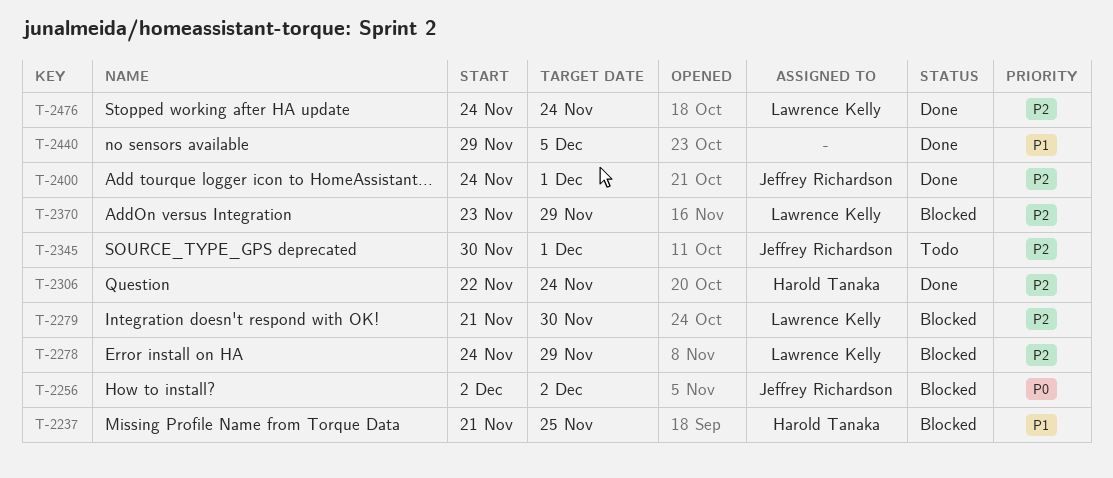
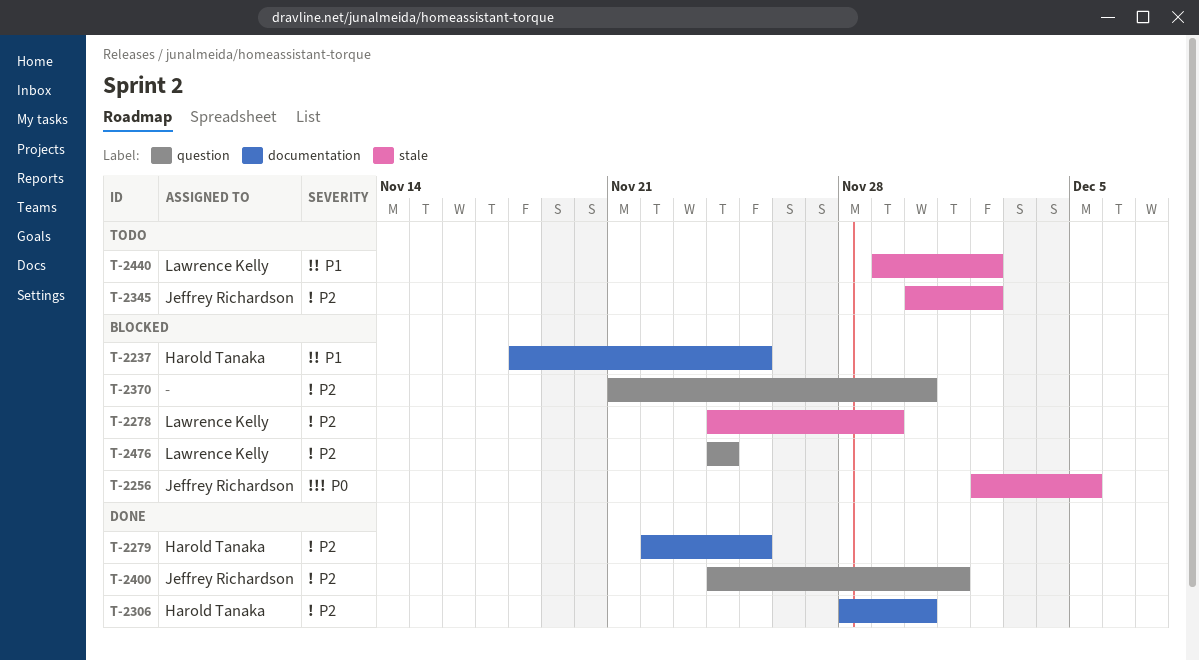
T-2237, start: Nov 21 -> Nov 18
T-2256, due: Dec 2 -> Dec 5
T-2279, status: Blocked -> Done
T-2279, owner: Lawrence Kelly -> Harold Tanaka
T-2279, start: Nov 21 -> Nov 22
T-2279, due: Nov 30 -> Nov 25
T-2306, start: Nov 22 -> Nov 28
T-2306, due: Nov 24 -> Nov 30
T-2345, due: Dec 1 -> Dec 2
T-2370, owner: Lawrence Kelly -> none
T-2370, start: Nov 23 -> Nov 21
T-2370, due: Nov 29 -> Nov 30
T-2440, status: Done -> Todo
T-2440, owner: none -> Lawrence Kelly
T-2440, due: Dec 5 -> Dec 2
T-2476, status: Done -> Blocked

